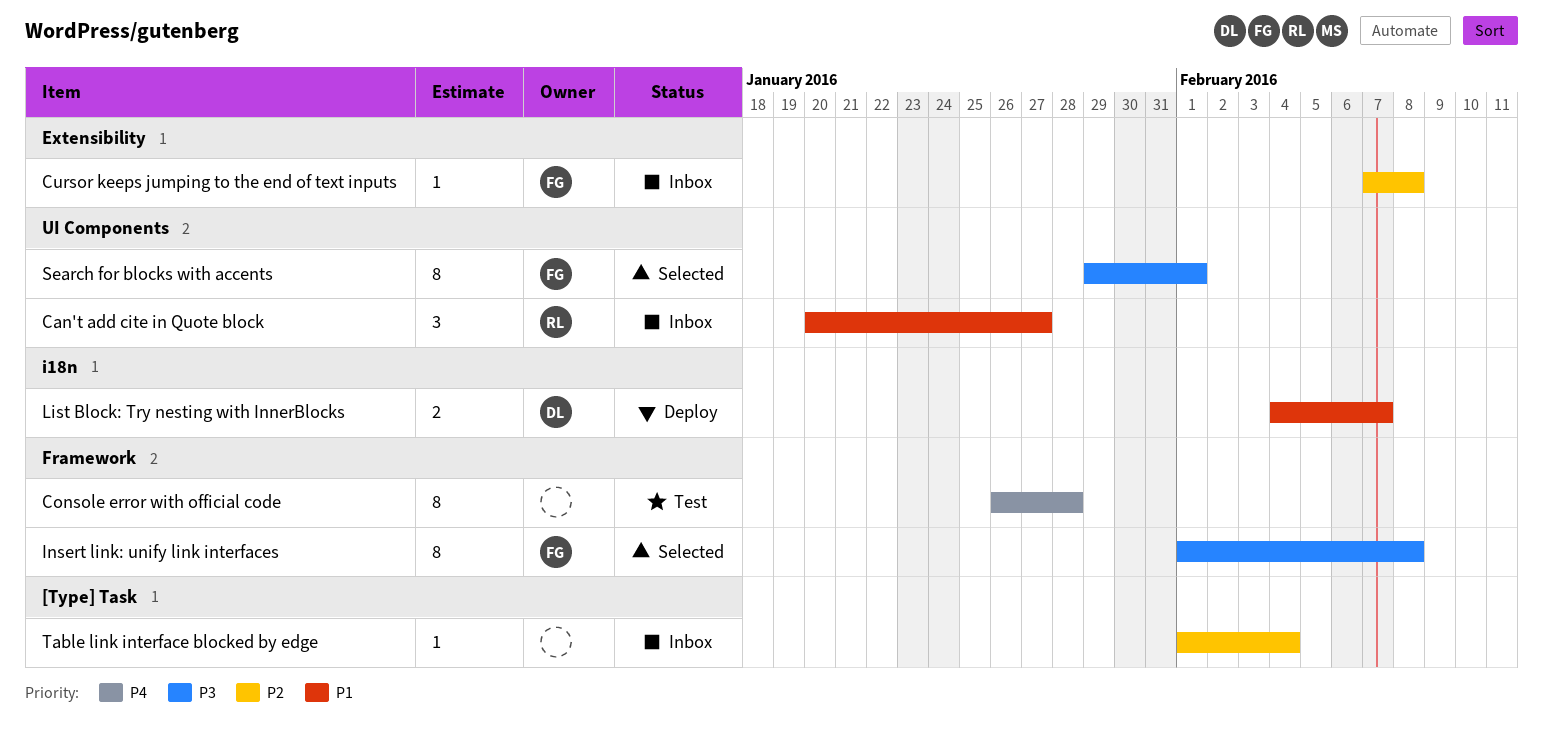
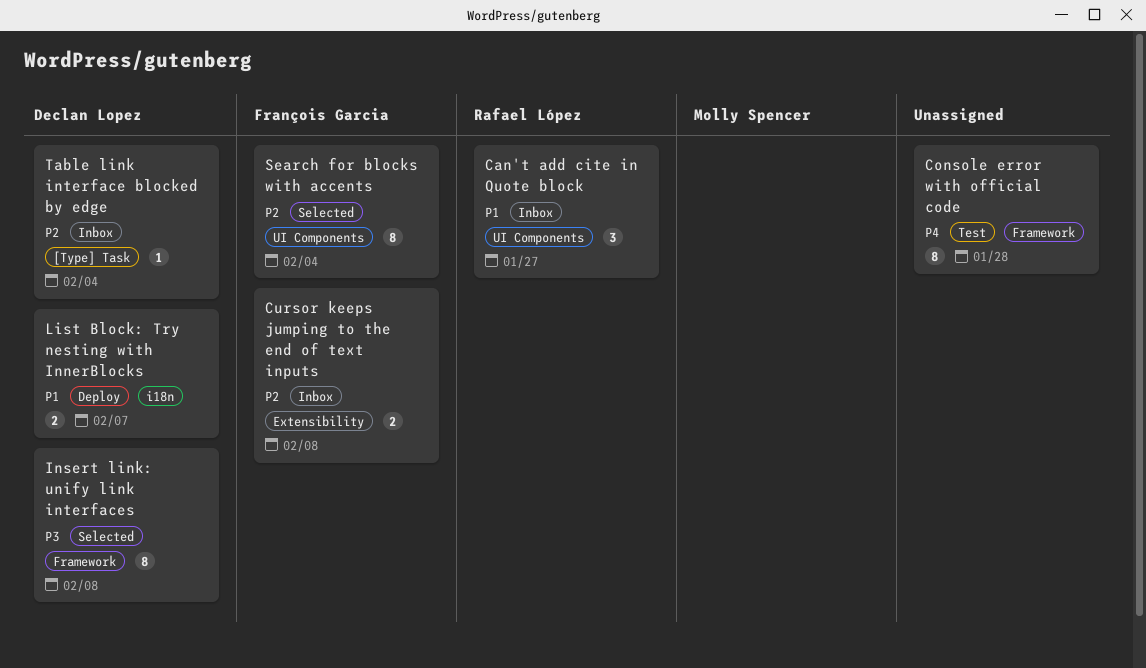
Cursor keeps jumping to the end of text inputs, estimate: 1 -> 2
Insert link: unify link interfaces, owner: François Garcia -> Declan Lopez
Search for blocks with accents, priority: P3 -> P2
Search for blocks with accents, due: Feb 1 -> Feb 4
Table link interface blocked by edge, owner: none -> Declan Lopez

